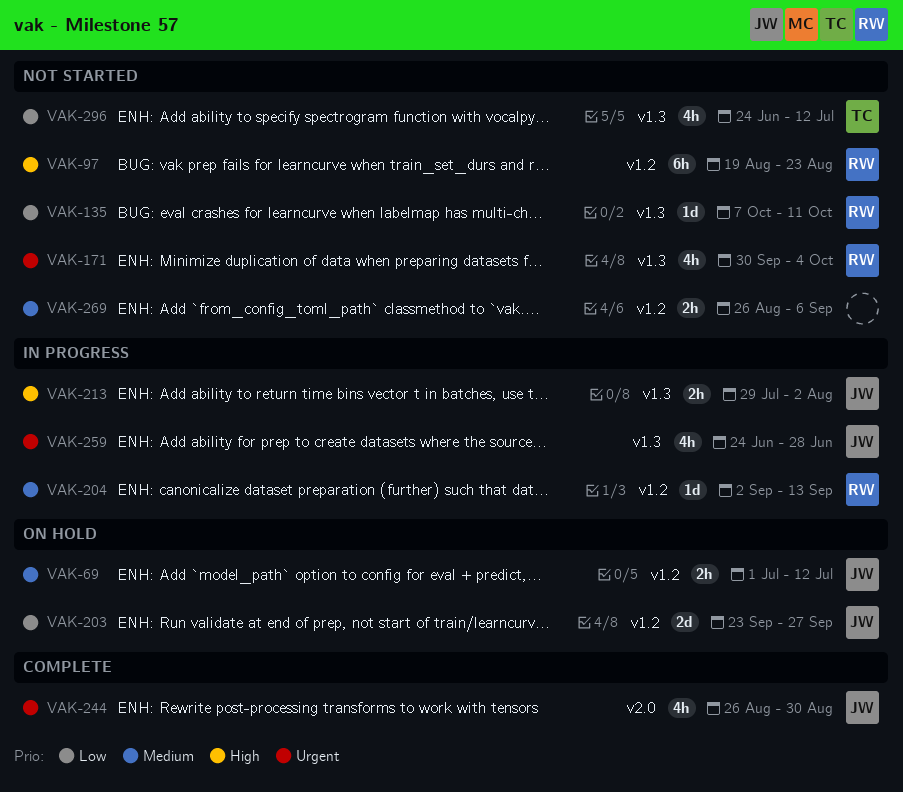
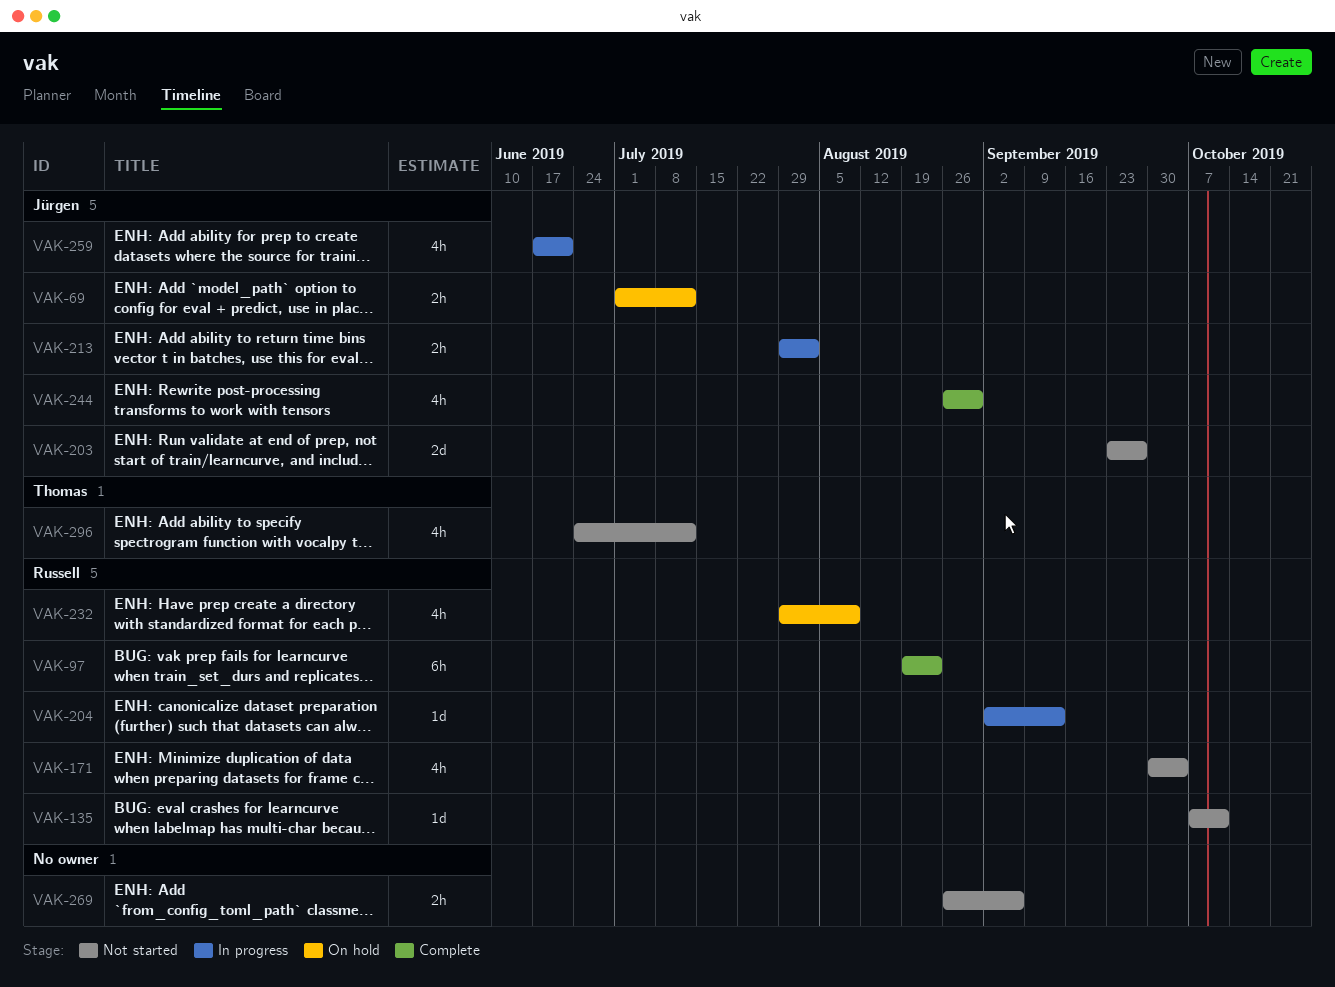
VAK-97, status: Not started -> Complete
VAK-203, status: On hold -> Not started
VAK-232: none -> present
VAK-259, start: Jun 24 -> Jun 17
VAK-259, due: Jun 28 -> Jun 21

